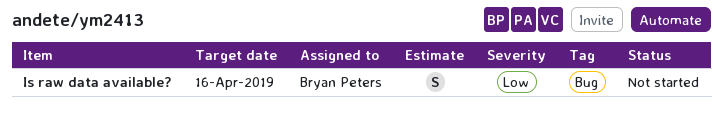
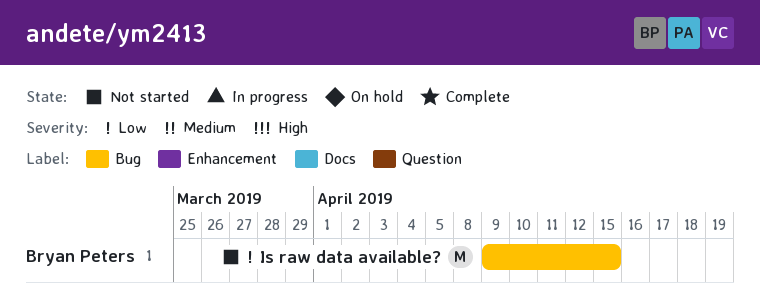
Is raw data available?, estimate: S -> M
Is raw data available?, due: Apr 16 -> Apr 15

